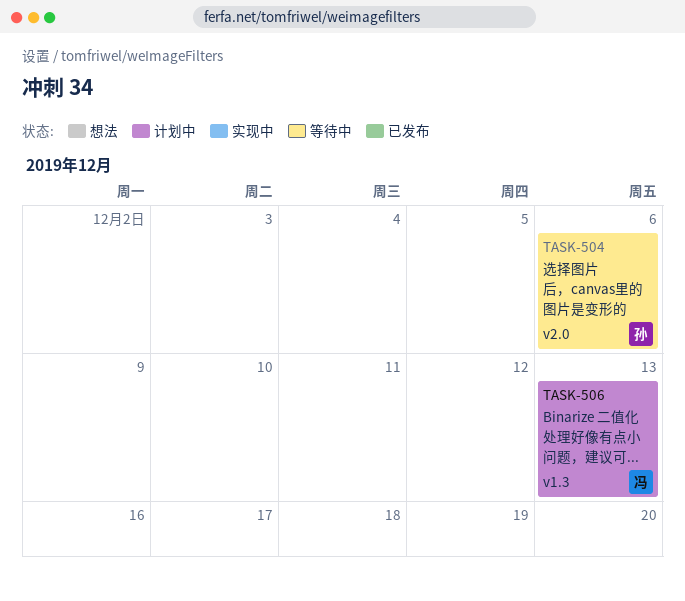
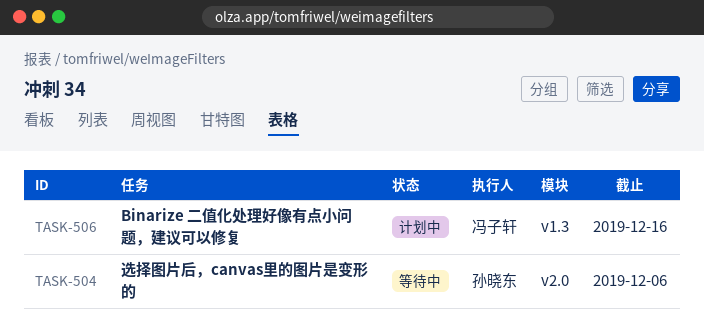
TASK-506, due: Dec 13 -> Dec 16

